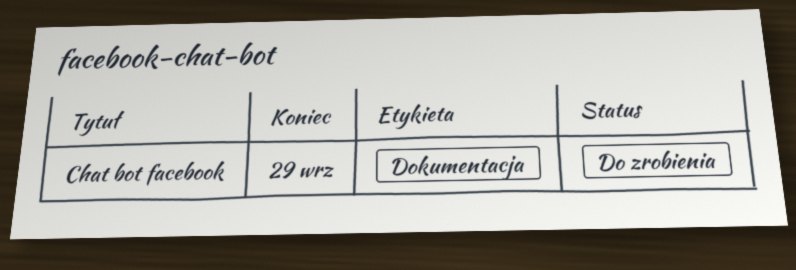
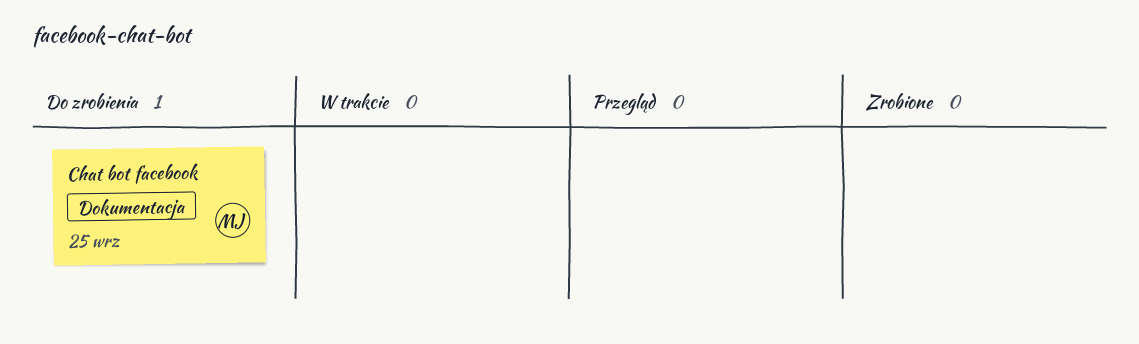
Chat bot facebook, due: Sep 29 -> Sep 25

